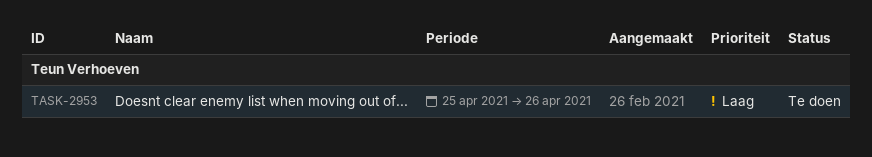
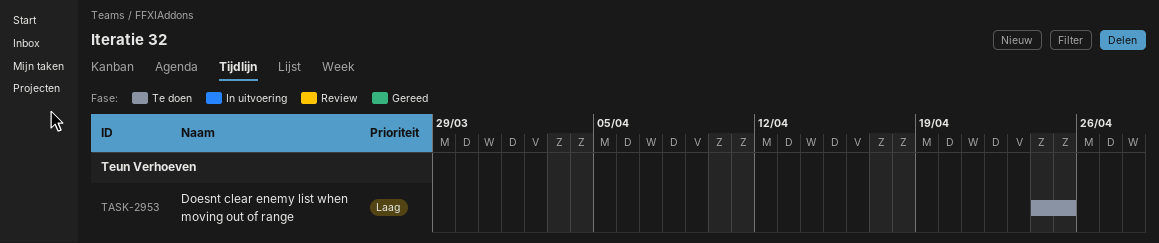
TASK-2953, start: Apr 25 -> Apr 24
TASK-2953, due: Apr 26 -> Apr 25

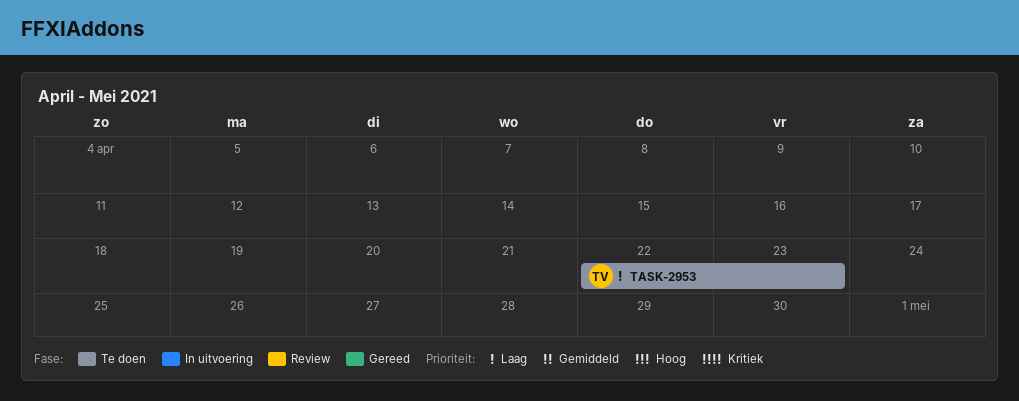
TASK-2953, start: Apr 24 -> Apr 22
TASK-2953, due: Apr 25 -> Apr 23

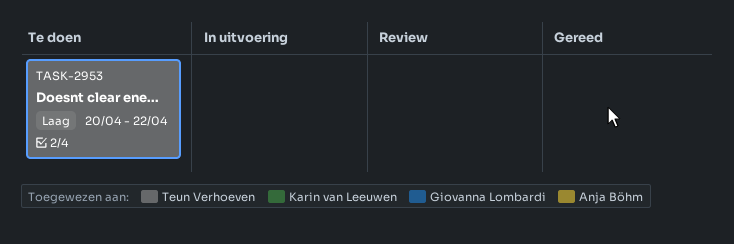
TASK-2953, start: Apr 22 -> Apr 20
TASK-2953, due: Apr 23 -> Apr 22

